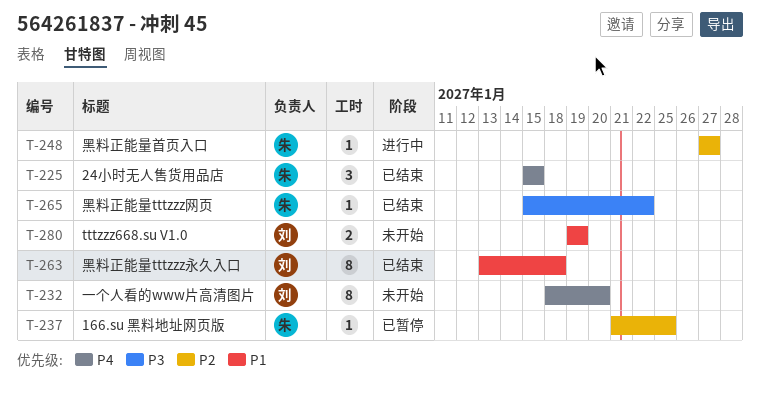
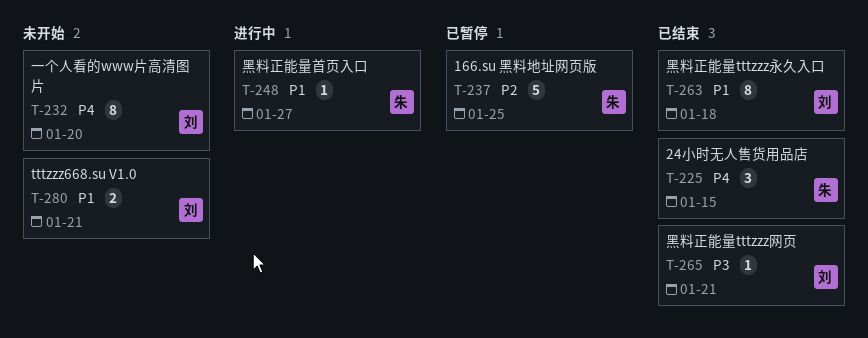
T-237, estimate: 1 -> 5
T-248, priority: P2 -> P1
T-265, owner: 朱 -> 刘
T-265, due: Jan 22 -> Jan 21
T-280, due: Jan 19 -> Jan 21

